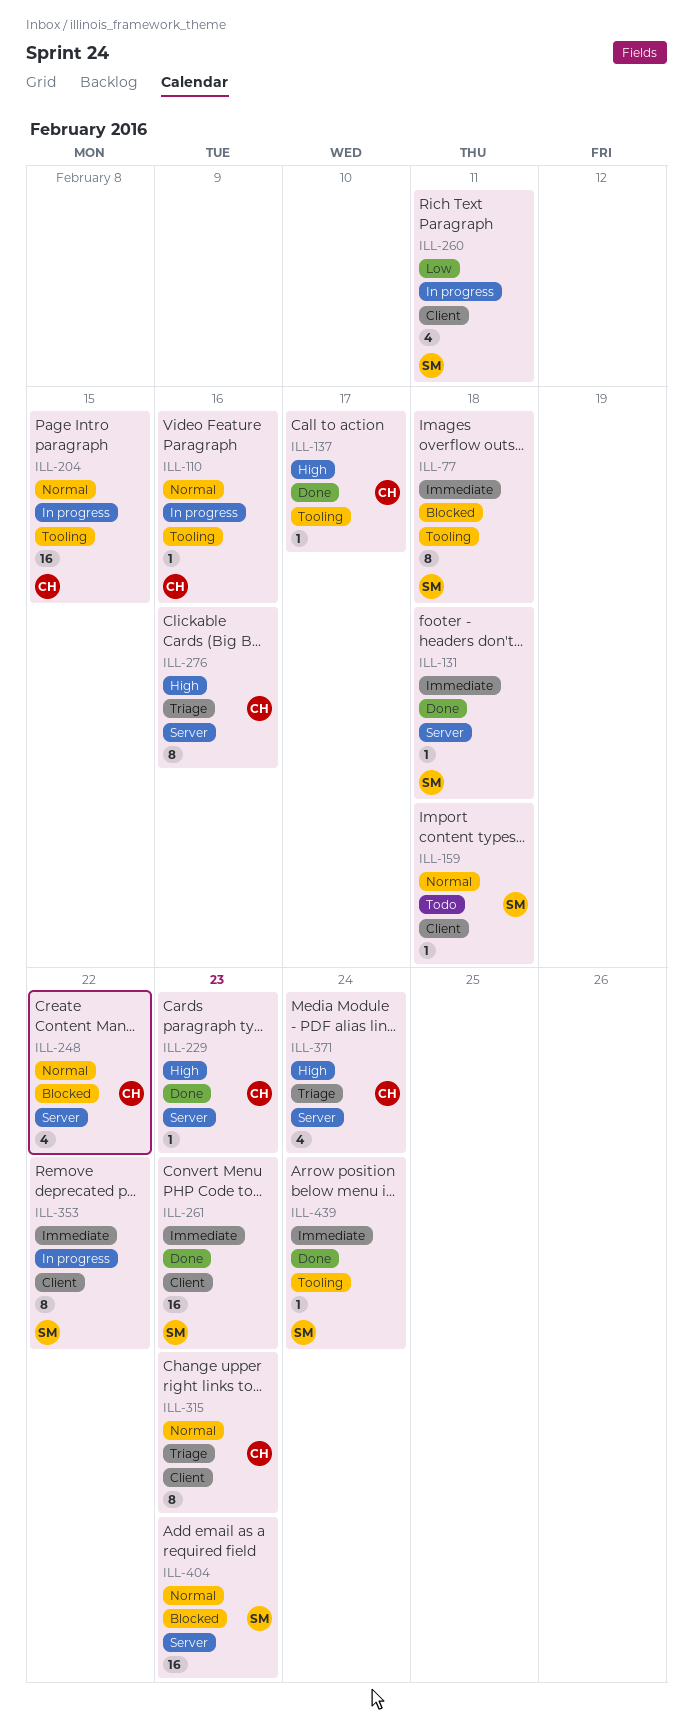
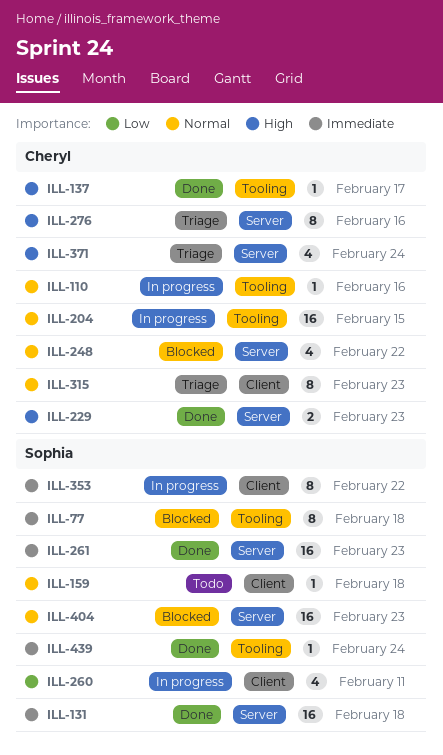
ILL-131, estimate: 1 -> 16
ILL-229, estimate: 1 -> 2
ILL-261, label: Client -> Server

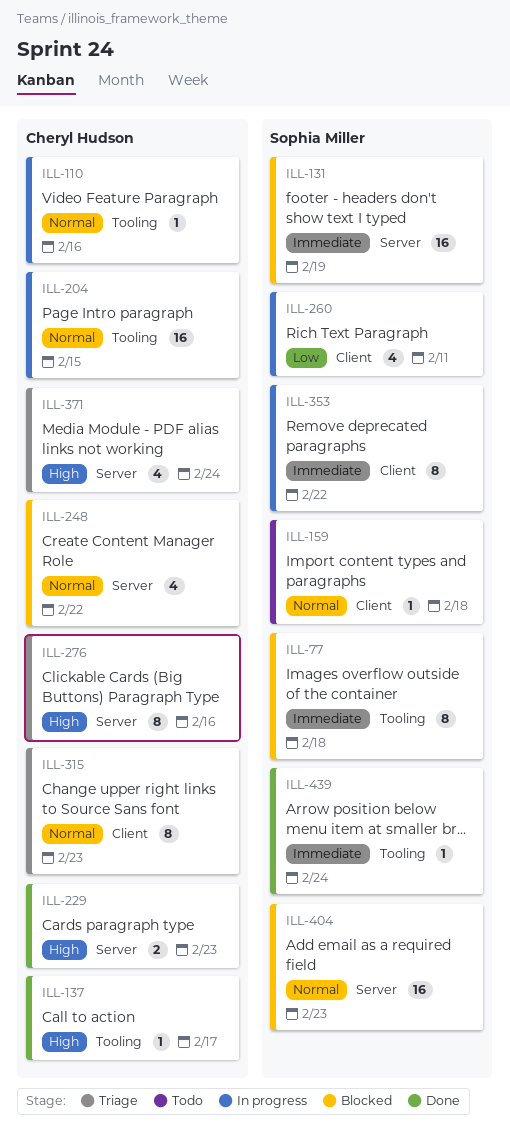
ILL-131, status: Done -> Blocked
ILL-131, due: Feb 18 -> Feb 19
ILL-261: present -> none

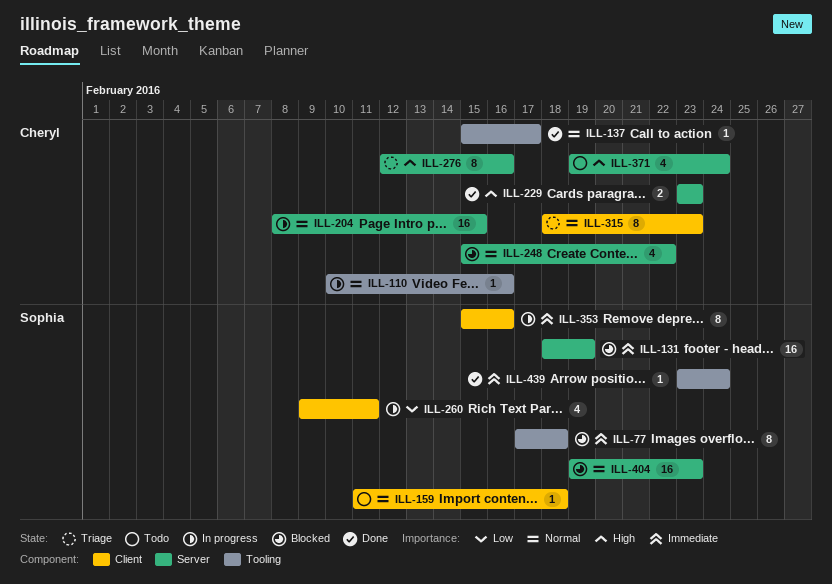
ILL-137, priority: High -> Normal
ILL-204, label: Tooling -> Server
ILL-353, due: Feb 22 -> Feb 16
ILL-371, status: Triage -> Todo

